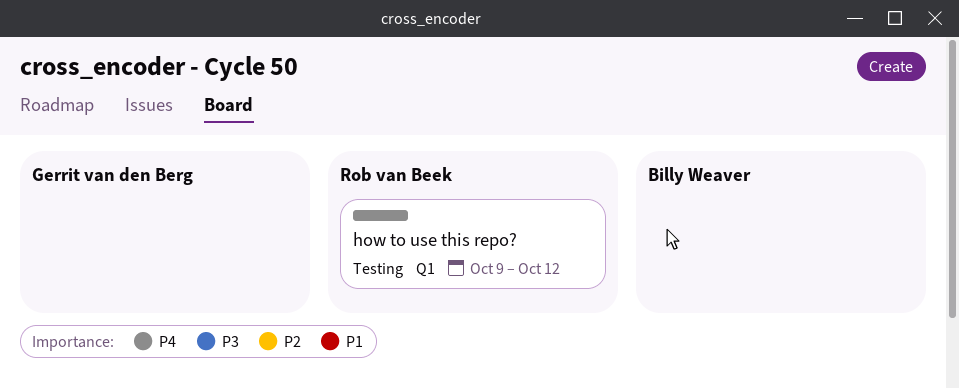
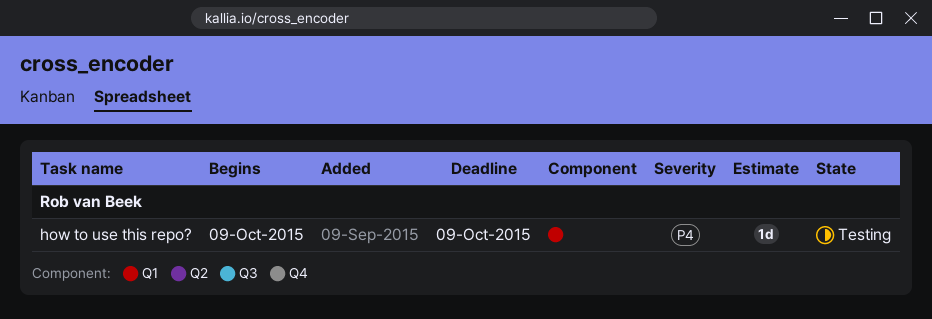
how to use this repo?, due: Oct 12 -> Oct 9

